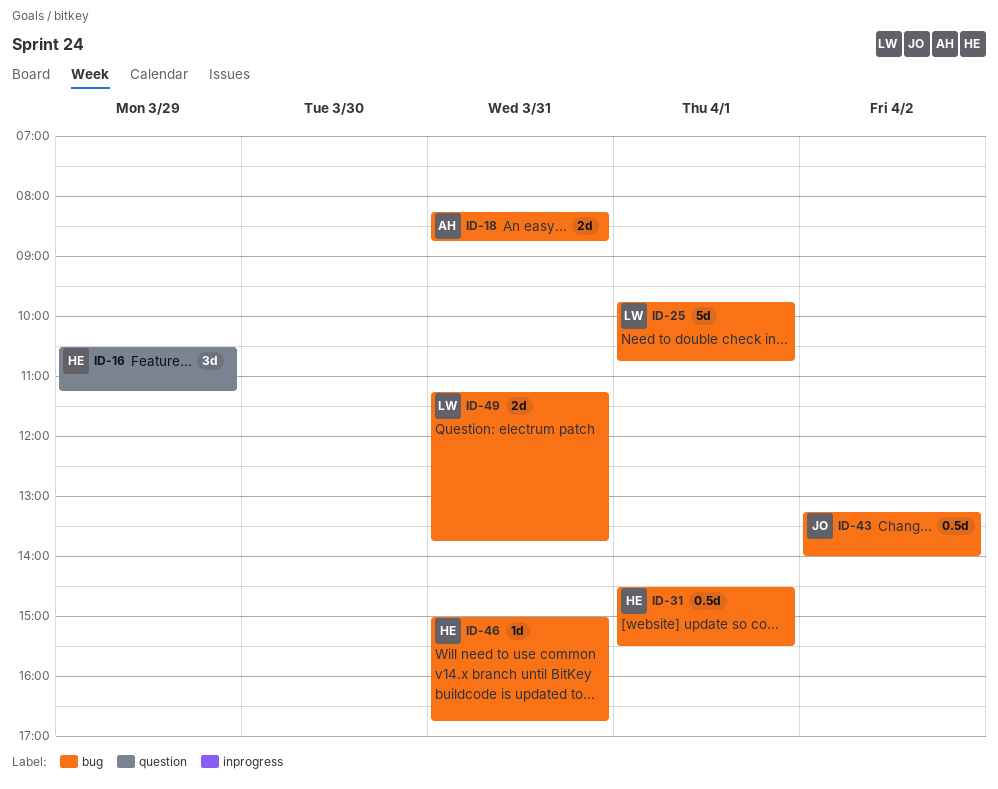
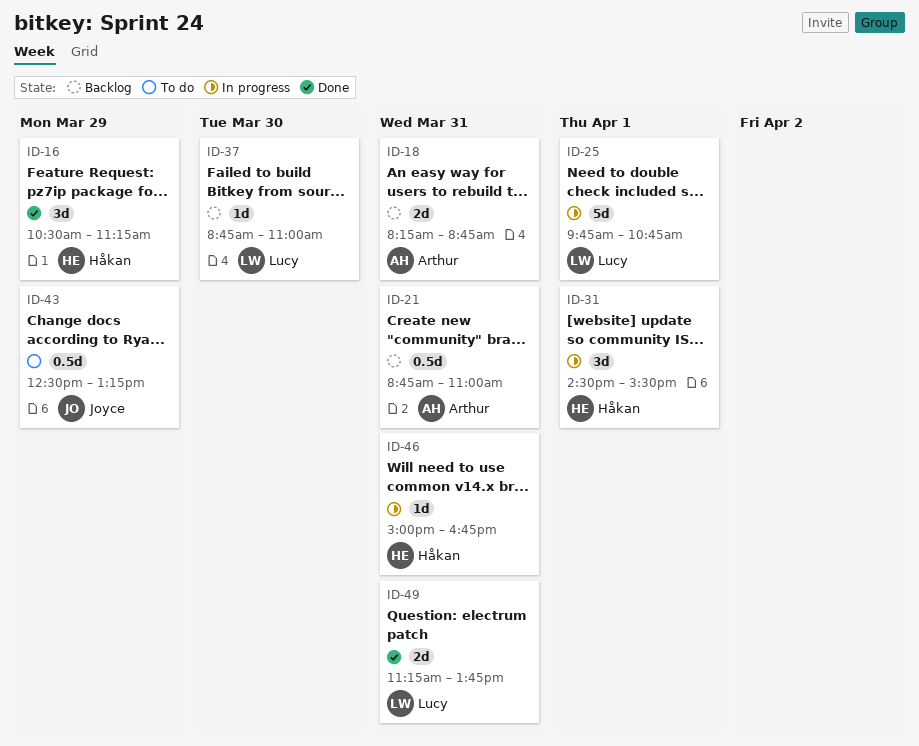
ID-21: none -> present
ID-31, estimate: 0.5d -> 3d
ID-37: none -> present
ID-43, day: Apr 2 -> Mar 29
ID-43, begins: 13:15 -> 12:30
ID-43, ends: 14:00 -> 13:15

